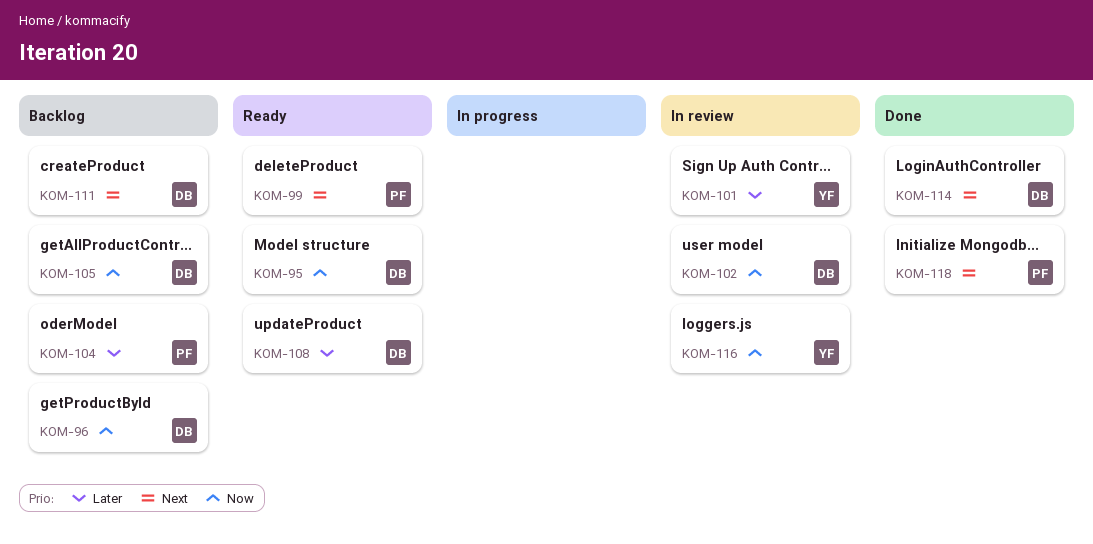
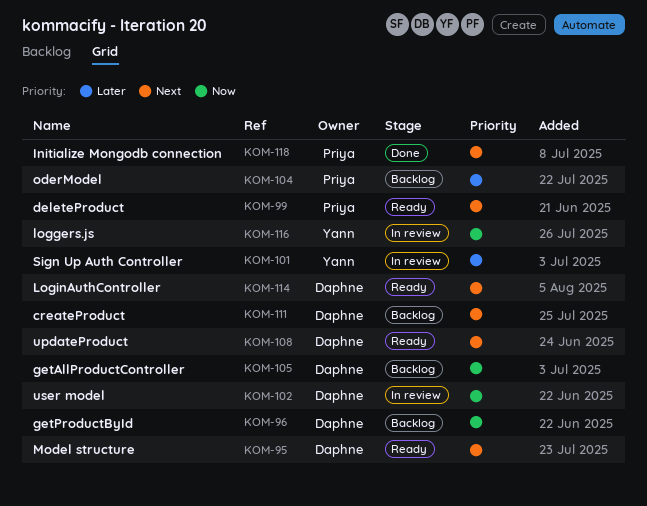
KOM-95, priority: Now -> Next
KOM-108, priority: Later -> Next
KOM-114, status: Done -> Ready

